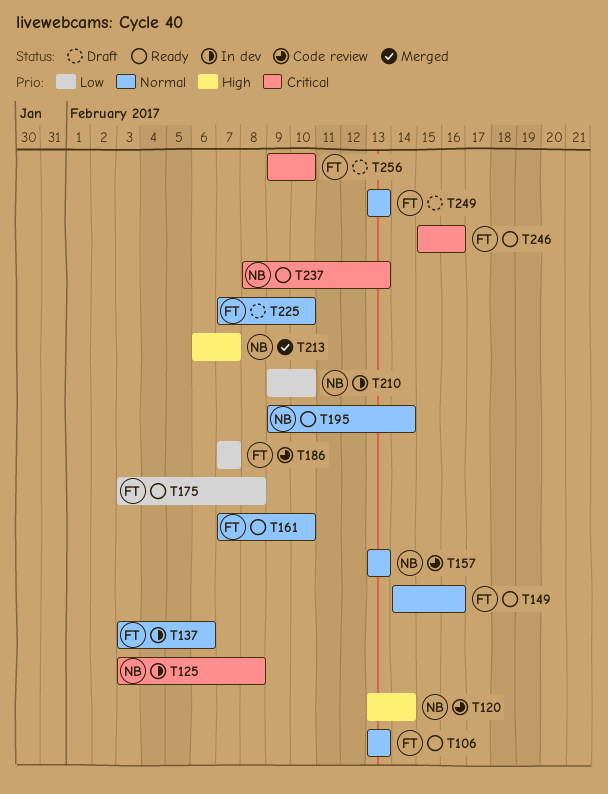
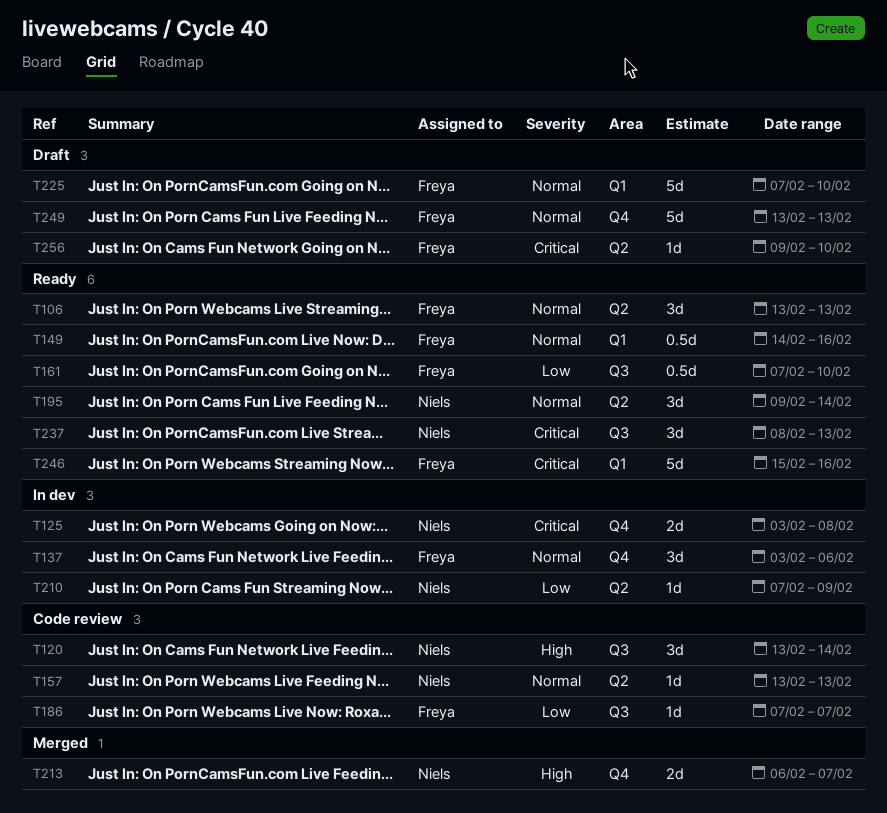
T161, priority: Normal -> Low
T175: present -> none
T210, start: Feb 9 -> Feb 7
T210, due: Feb 10 -> Feb 9

